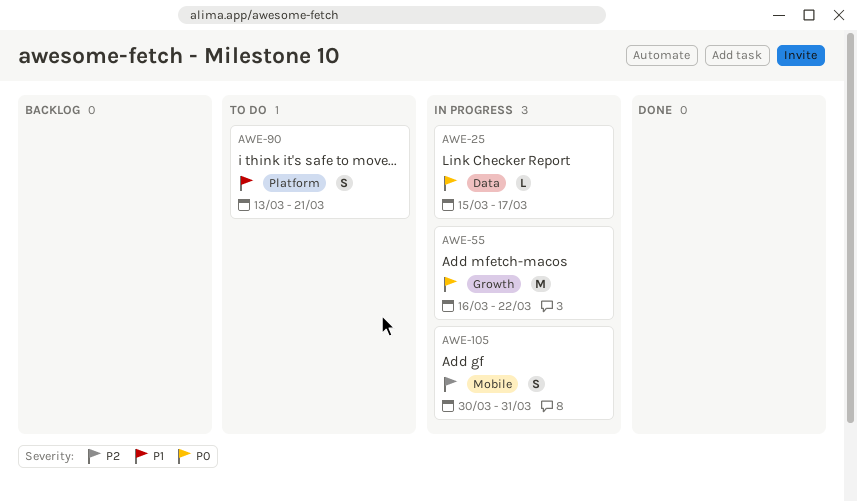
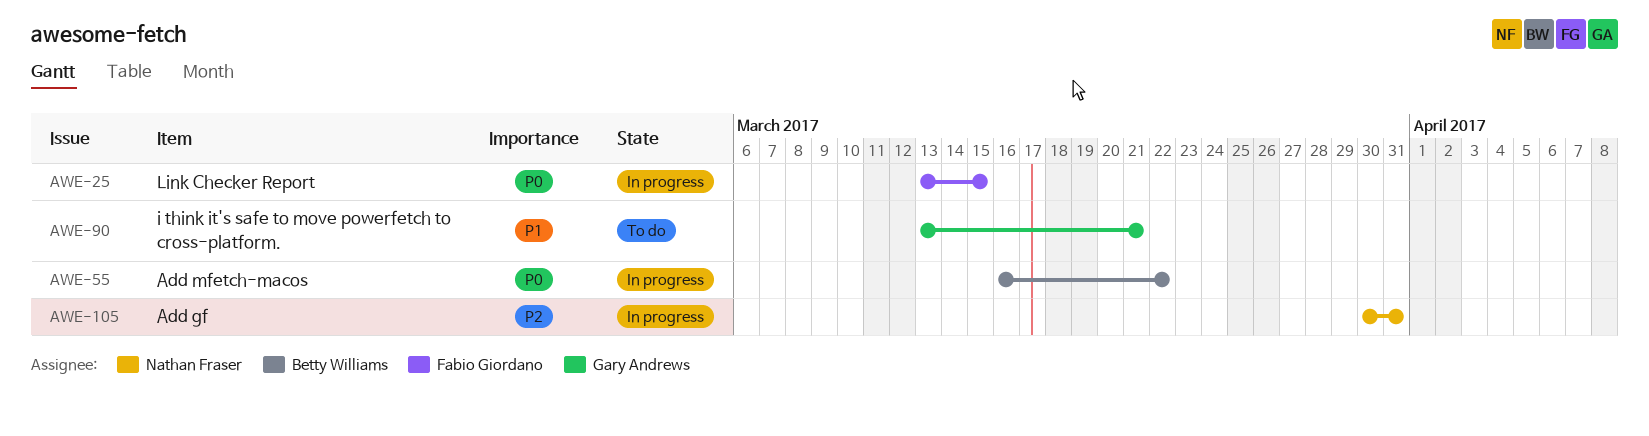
AWE-25, start: Mar 15 -> Mar 13
AWE-25, due: Mar 17 -> Mar 15

